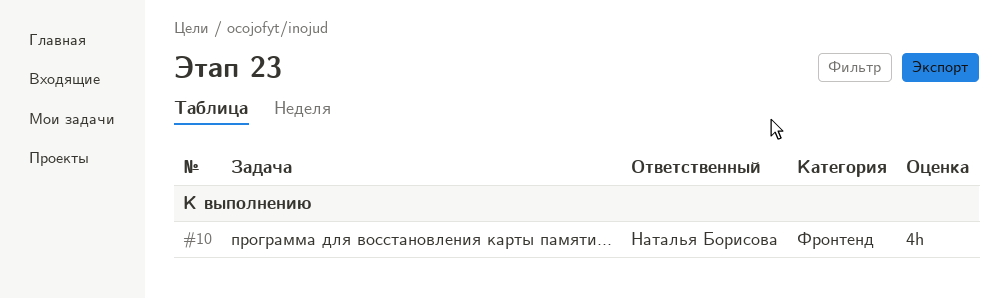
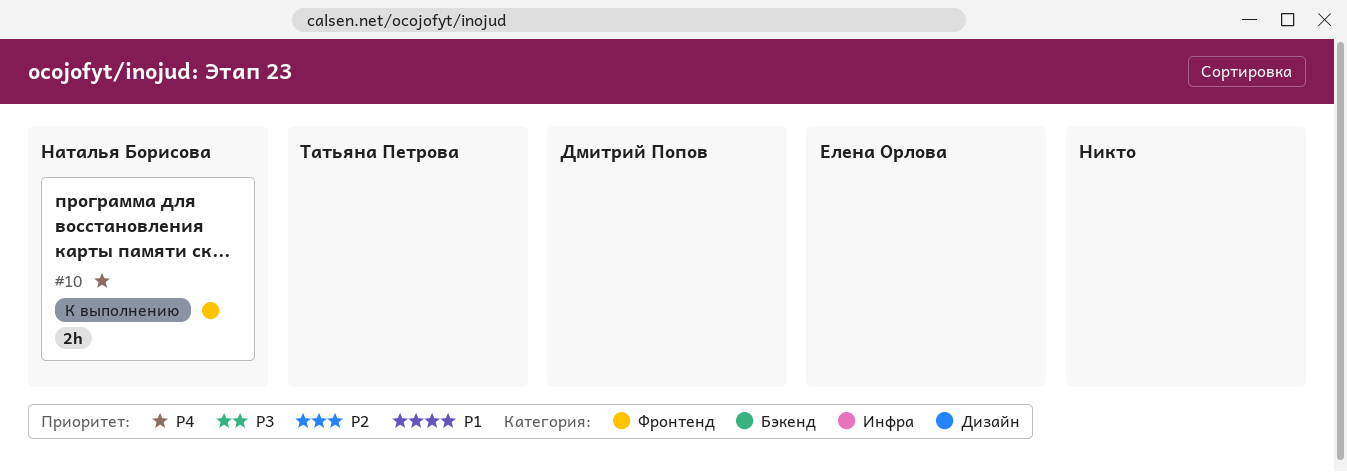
#10, estimate: 4h -> 2h

